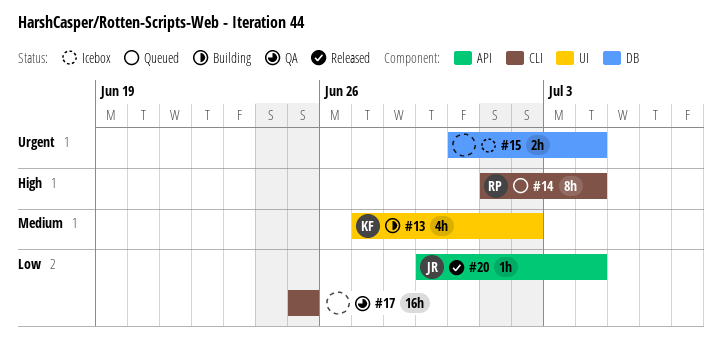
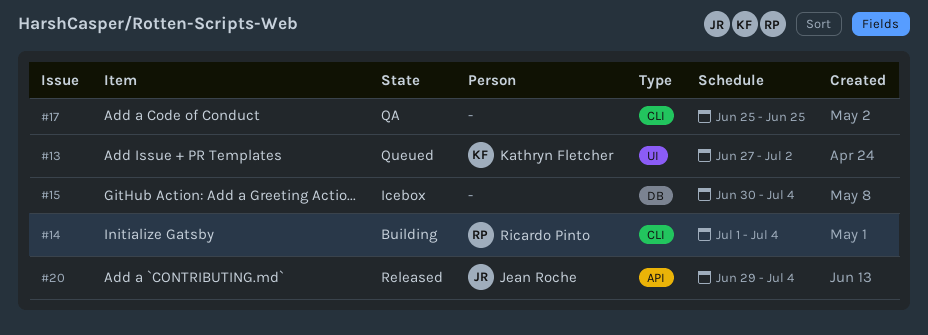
#13, status: Building -> Queued
#14, status: Queued -> Building

